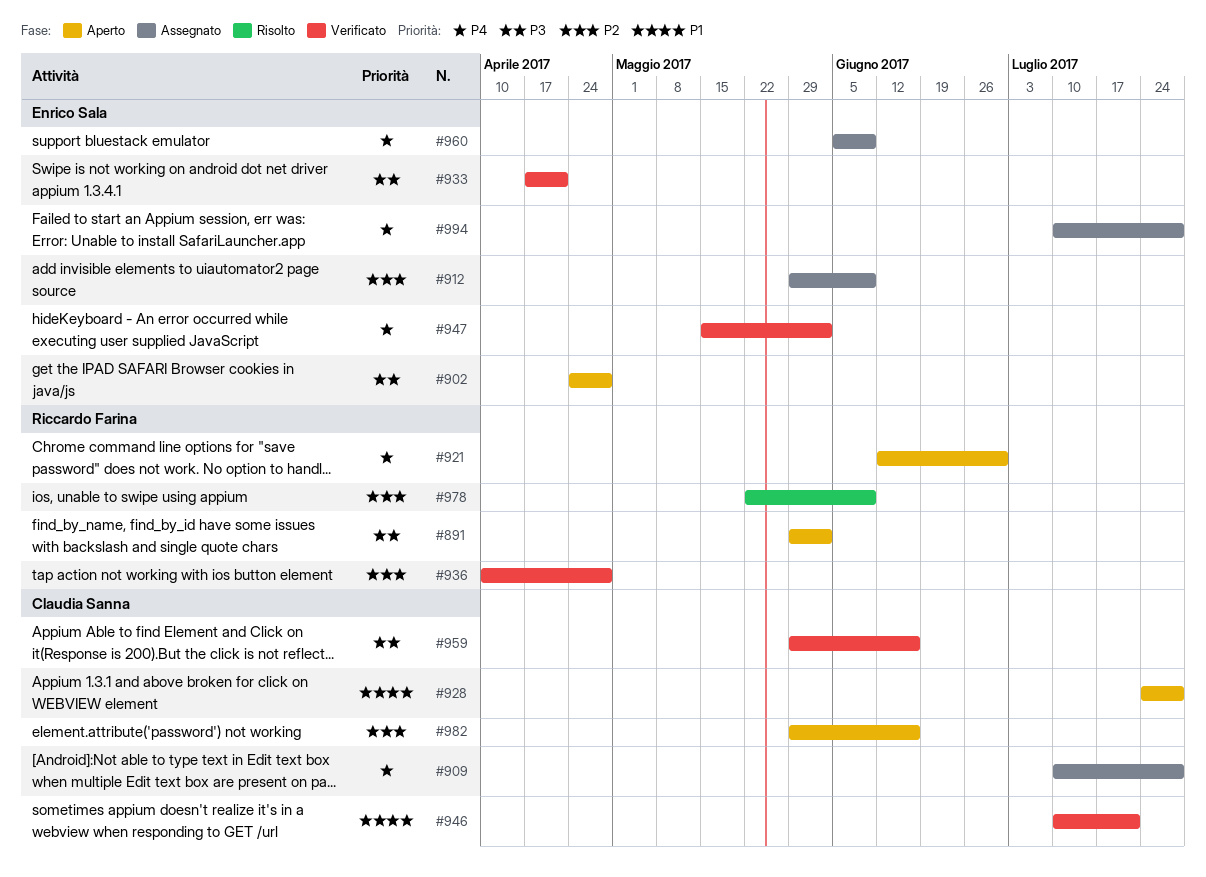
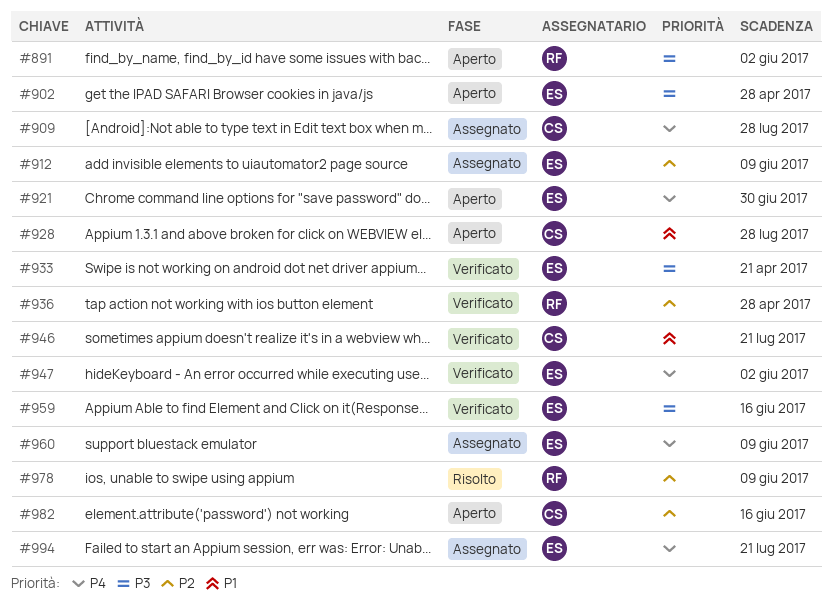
#921, owner: Riccardo Farina -> Enrico Sala
#959, owner: Claudia Sanna -> Enrico Sala
#994, due: Jul 28 -> Jul 21

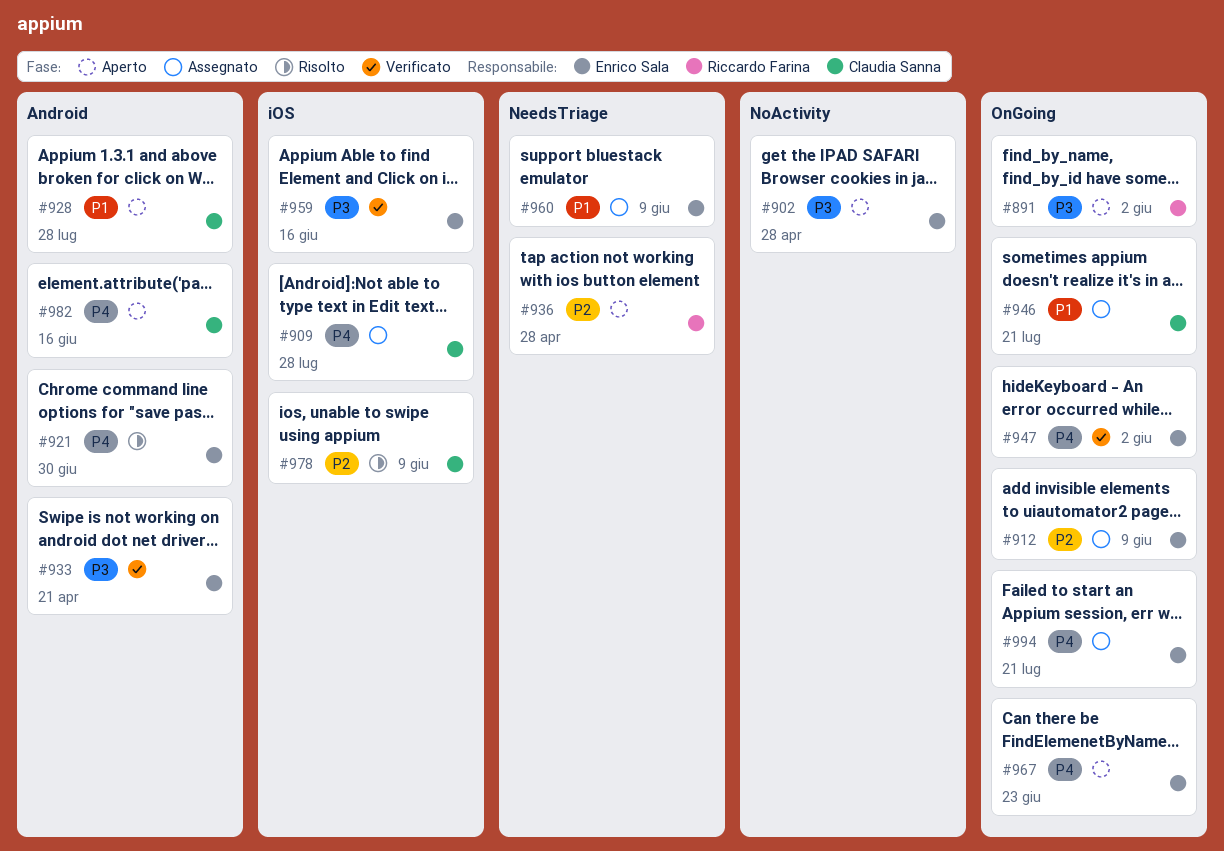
#921, status: Aperto -> Risolto
#936, status: Verificato -> Aperto
#946, status: Verificato -> Assegnato
#960, priority: P4 -> P1
#967: none -> present
#978, owner: Riccardo Farina -> Claudia Sanna
#982, priority: P2 -> P4

